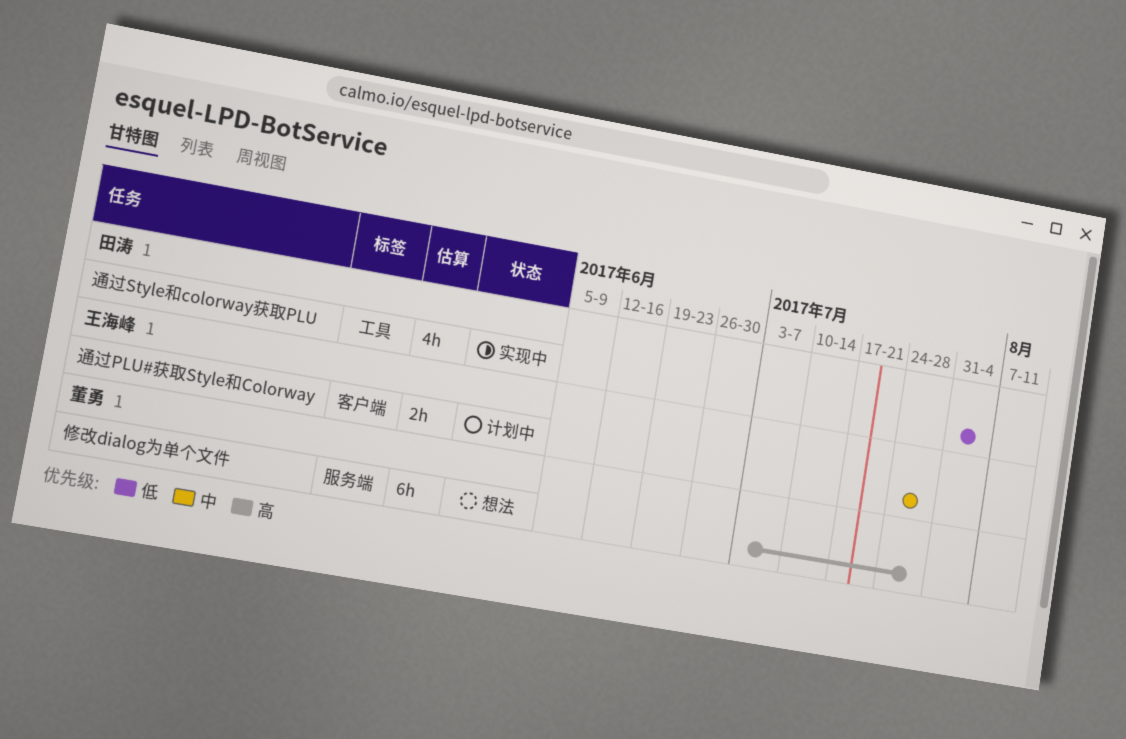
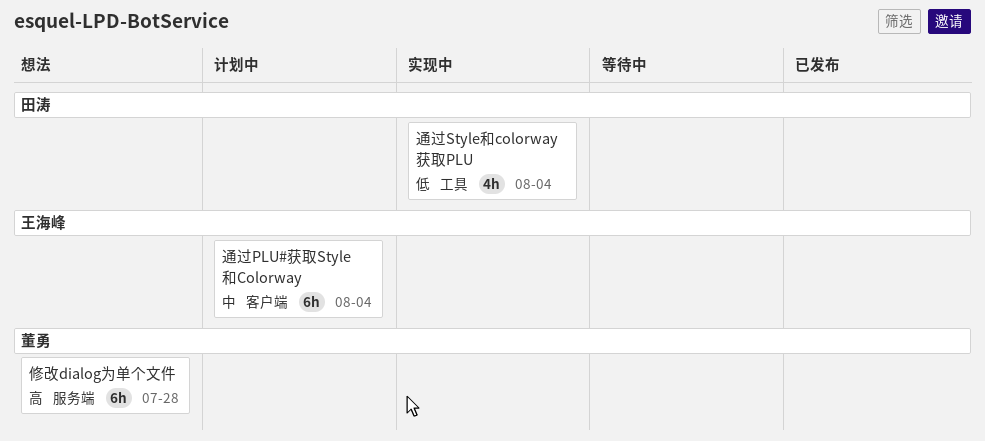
通过PLU#获取Style和Colorway, estimate: 2h -> 6h
通过PLU#获取Style和Colorway, due: Jul 28 -> Aug 4

